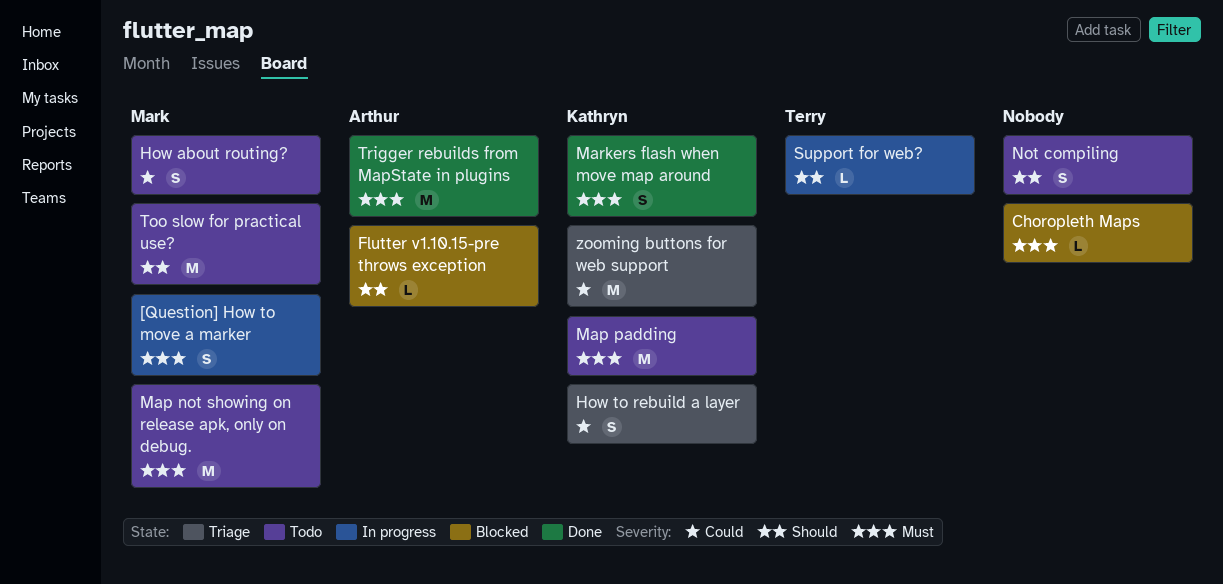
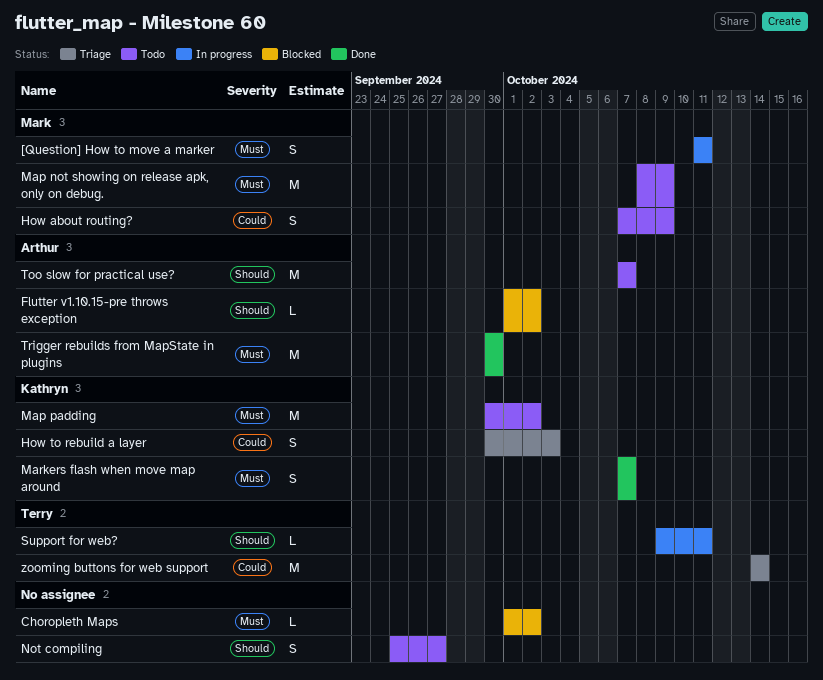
Too slow for practical use?, owner: Mark -> Arthur
zooming buttons for web support, owner: Kathryn -> Terry

